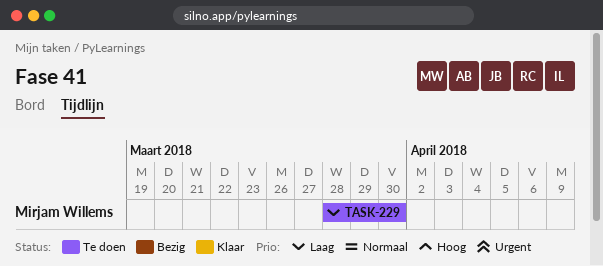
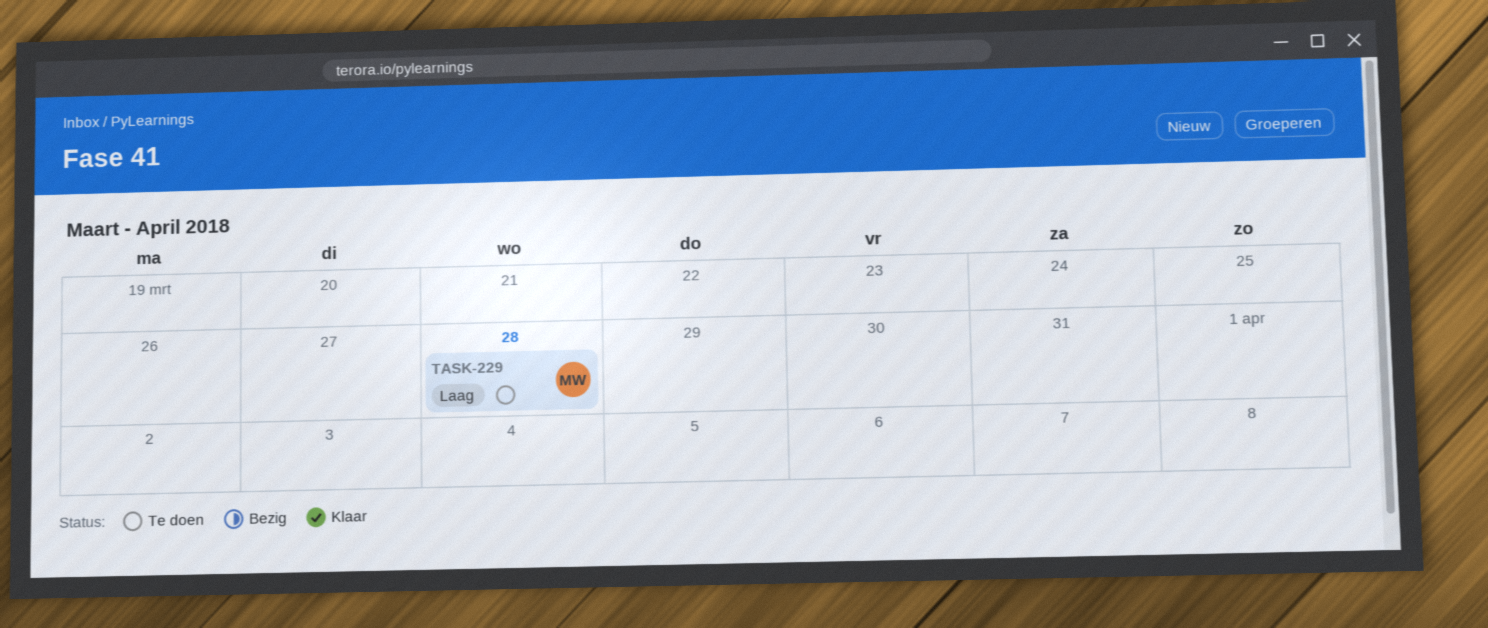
TASK-229, due: Mar 30 -> Mar 28

